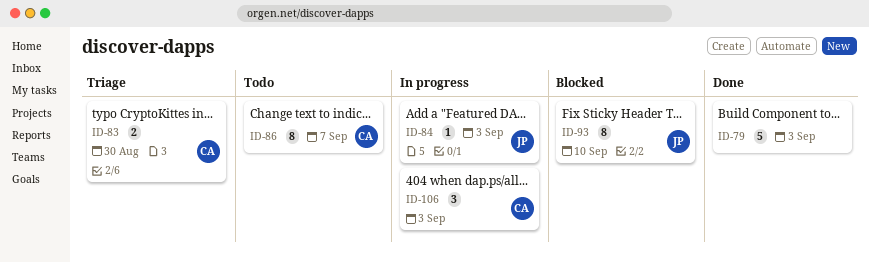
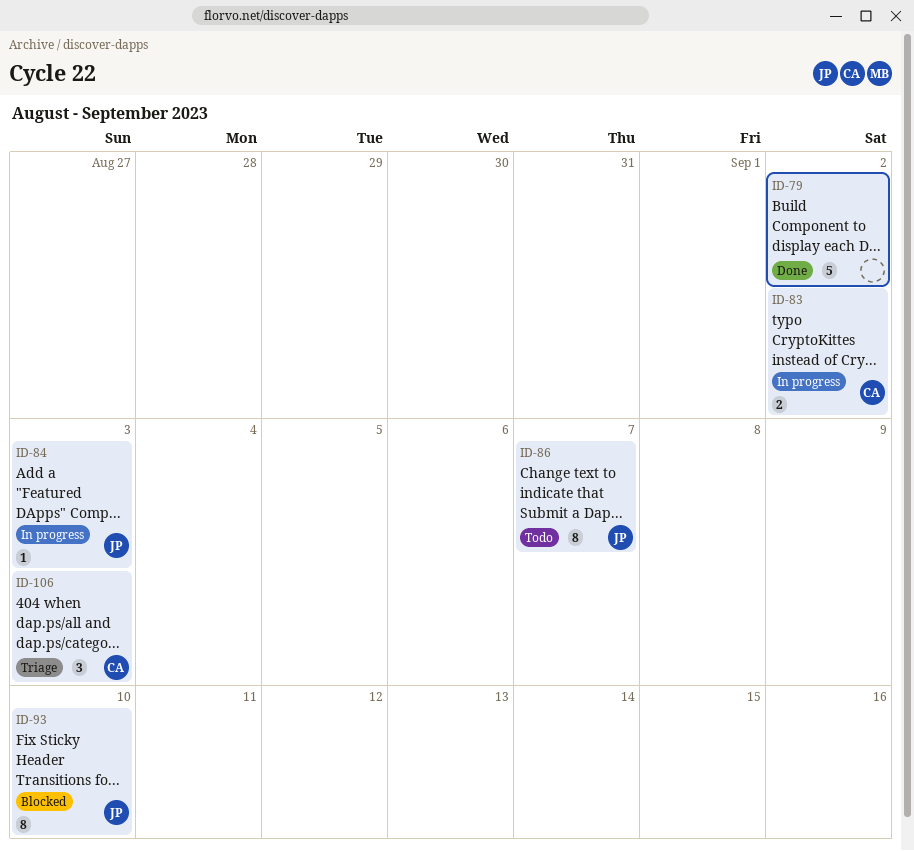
ID-79, due: Sep 3 -> Sep 2
ID-83, status: Triage -> In progress
ID-83, due: Aug 30 -> Sep 2
ID-86, owner: CA -> JP
ID-106, status: In progress -> Triage

